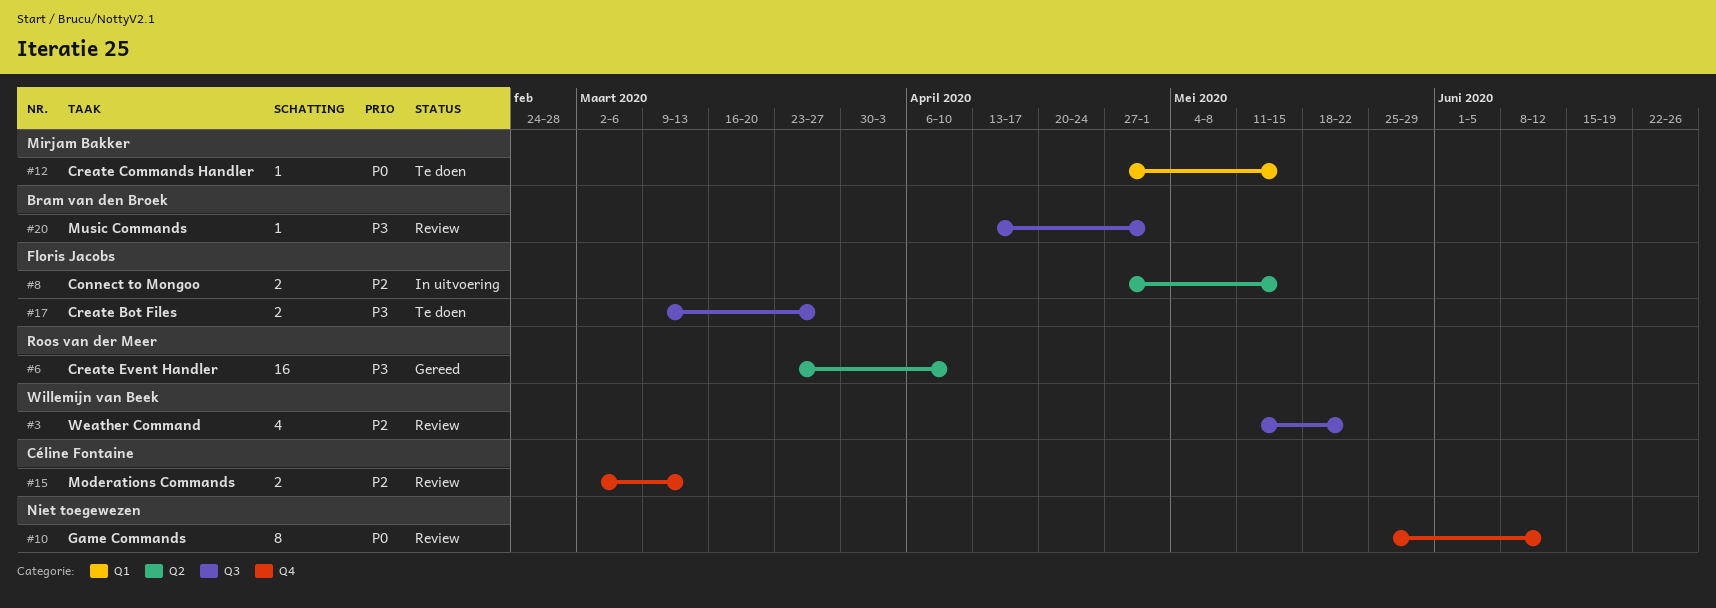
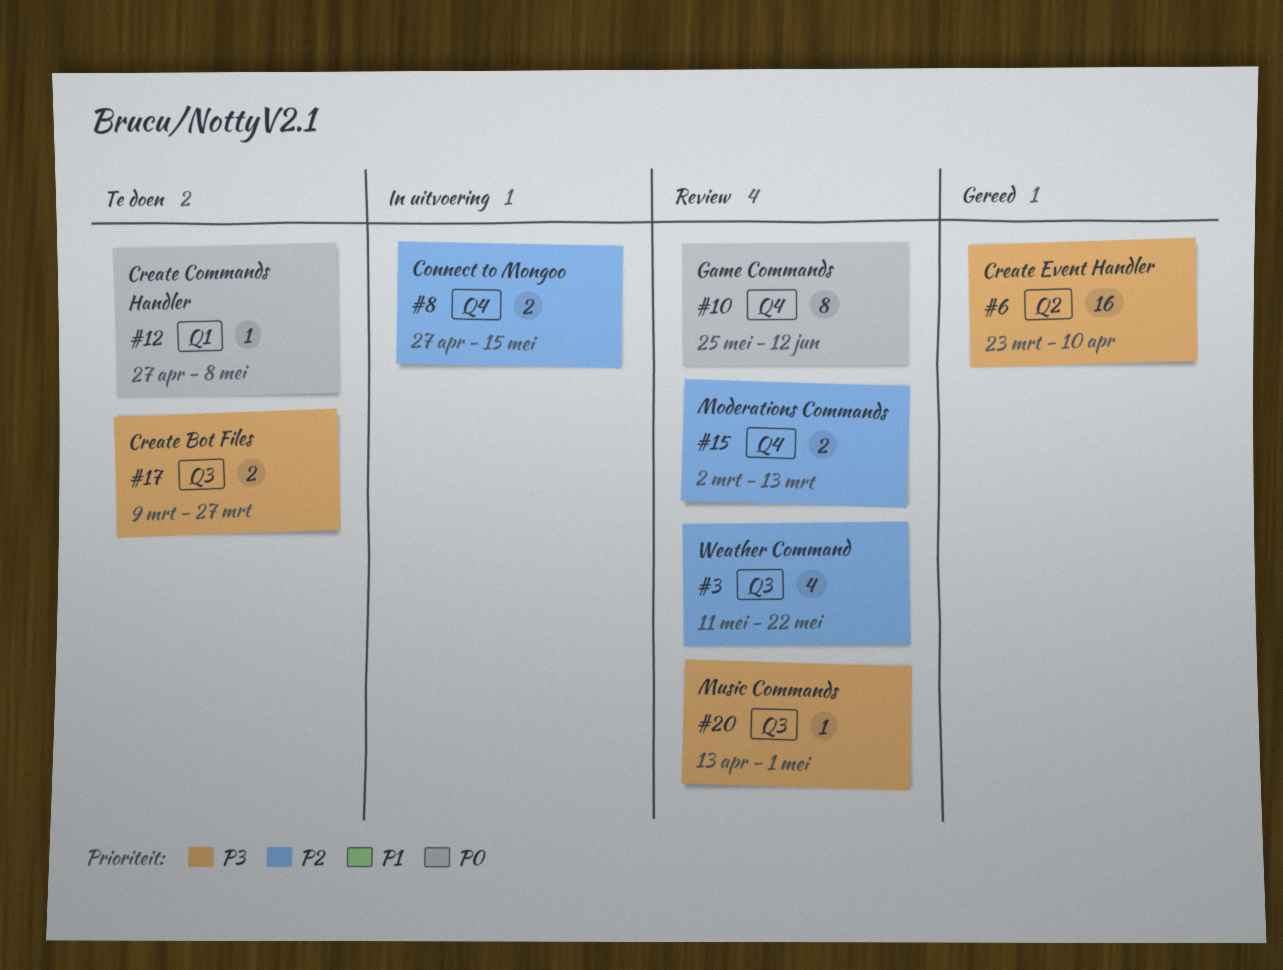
#8, label: Q2 -> Q4
#12, due: May 15 -> May 8

